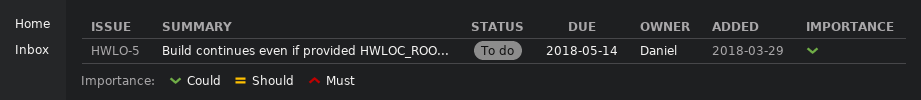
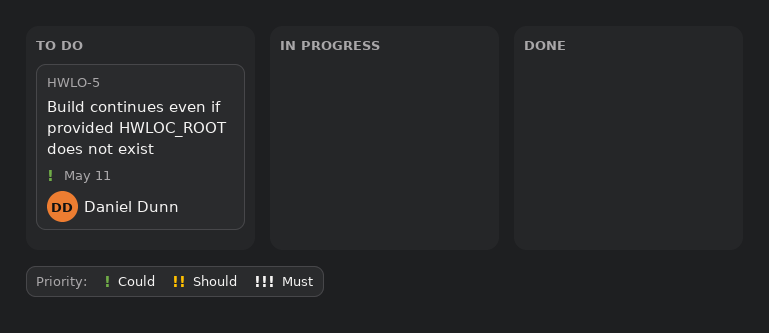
HWLO-5, due: May 14 -> May 11

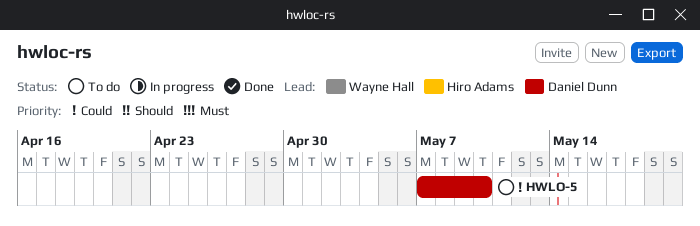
HWLO-5, due: May 11 -> May 10

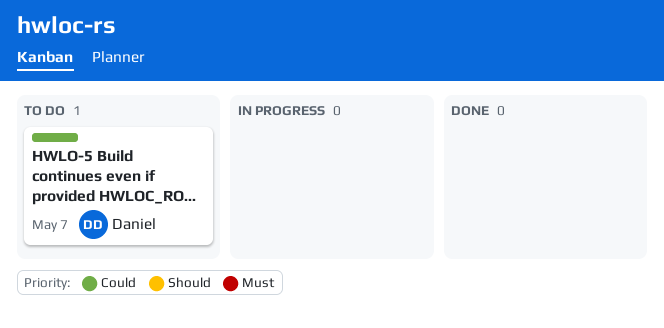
HWLO-5, due: May 10 -> May 7

